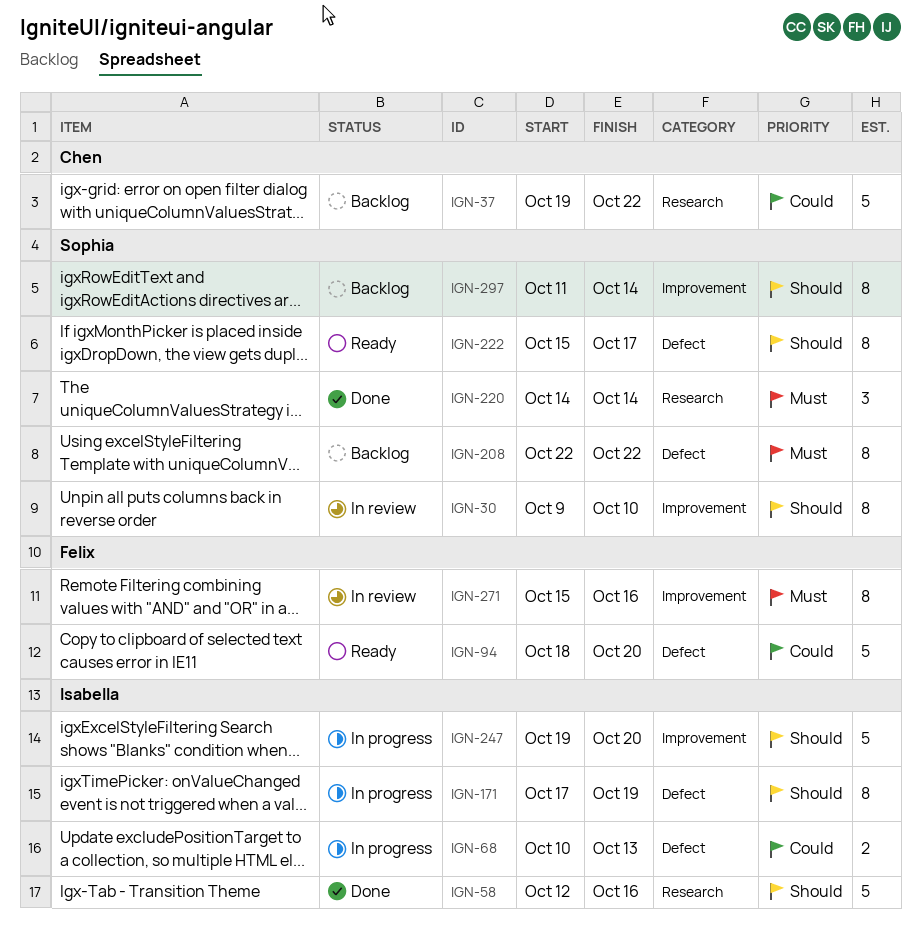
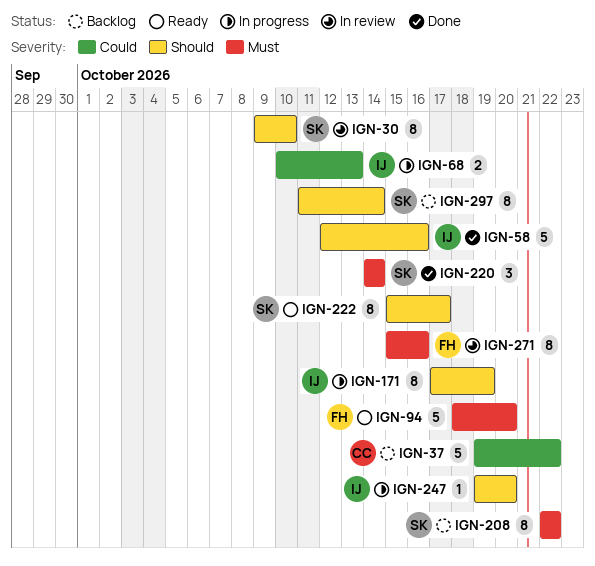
IGN-94, priority: Could -> Must
IGN-247, estimate: 5 -> 1

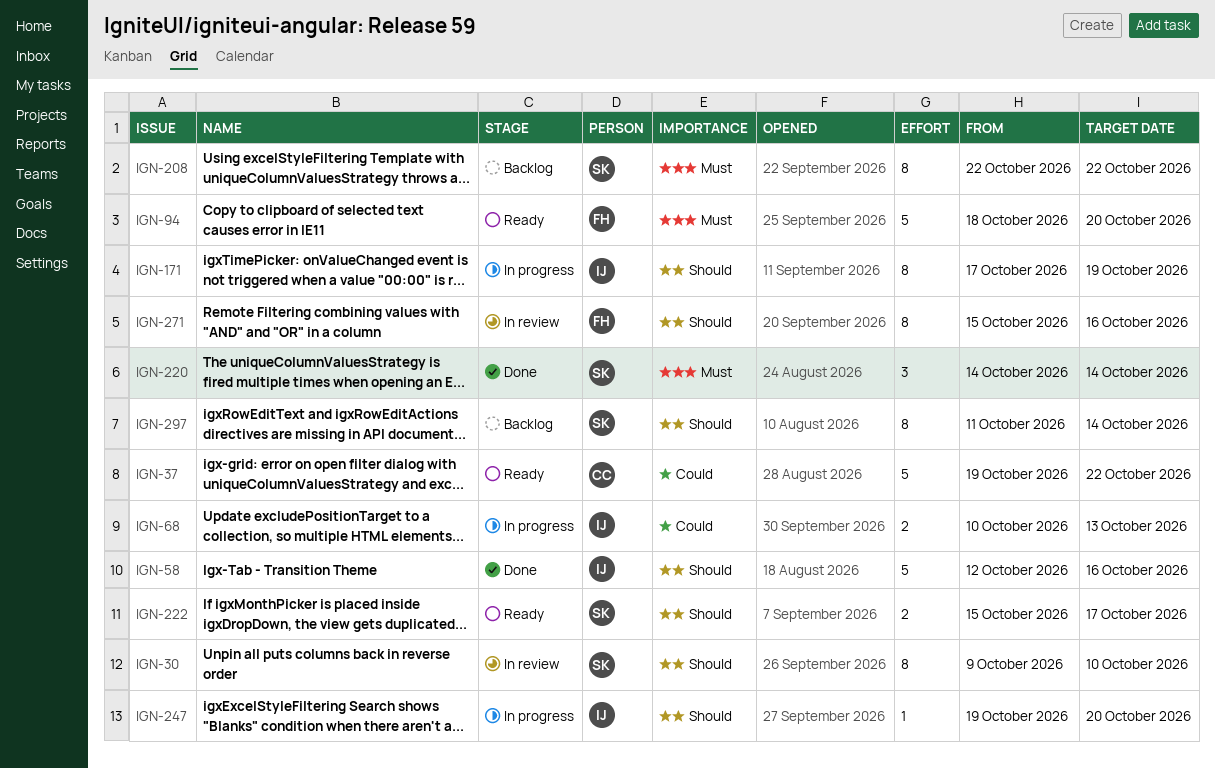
IGN-37, status: Backlog -> Ready
IGN-222, estimate: 8 -> 2
IGN-271, priority: Must -> Should

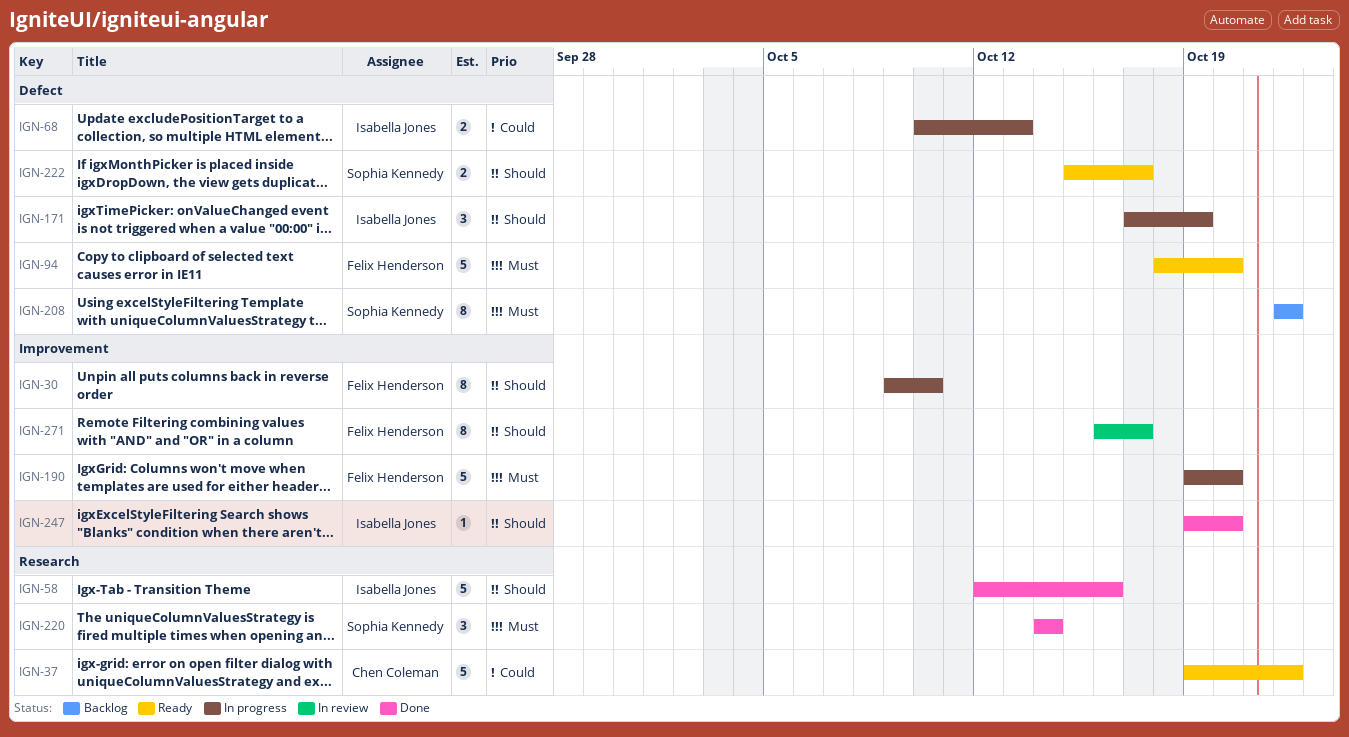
IGN-30, status: In review -> In progress
IGN-30, owner: Sophia Kennedy -> Felix Henderson
IGN-171, estimate: 8 -> 3
IGN-190: none -> present
IGN-247, status: In progress -> Done
IGN-271, start: Oct 15 -> Oct 16
IGN-271, due: Oct 16 -> Oct 17
IGN-297: present -> none

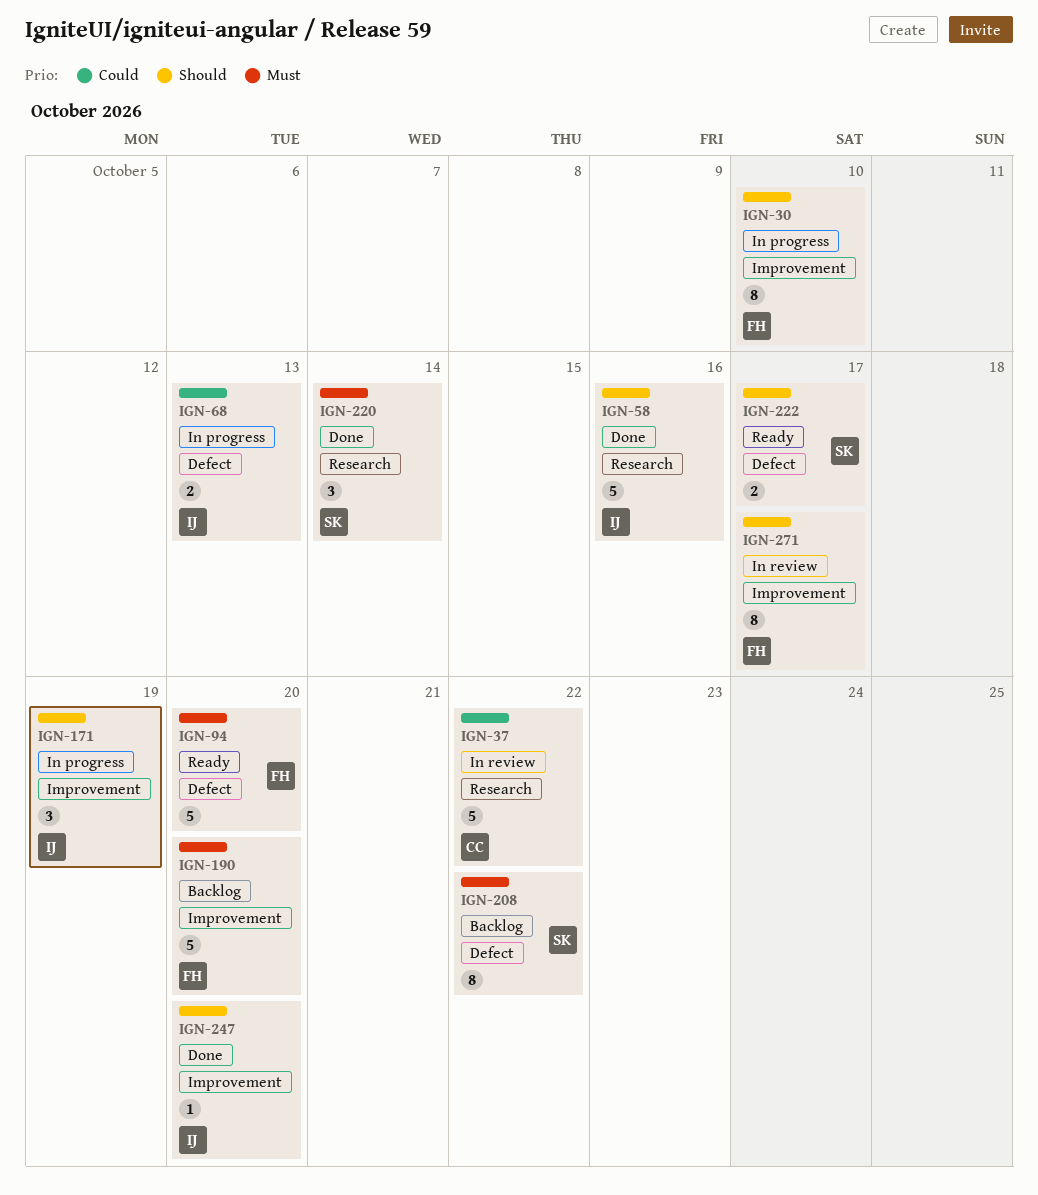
IGN-37, status: Ready -> In review
IGN-171, label: Defect -> Improvement
IGN-190, status: In progress -> Backlog

